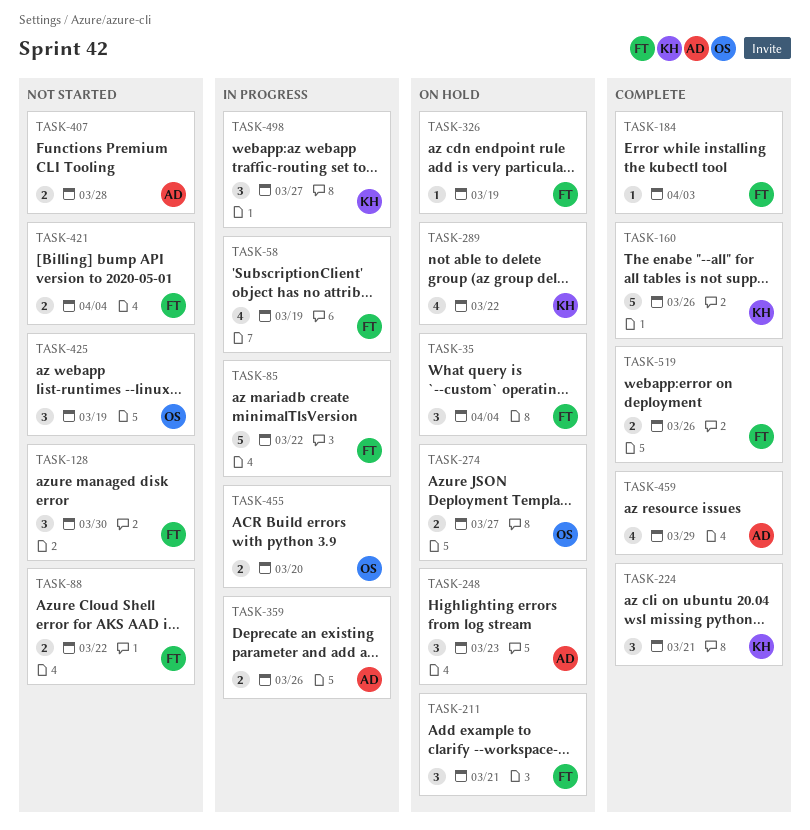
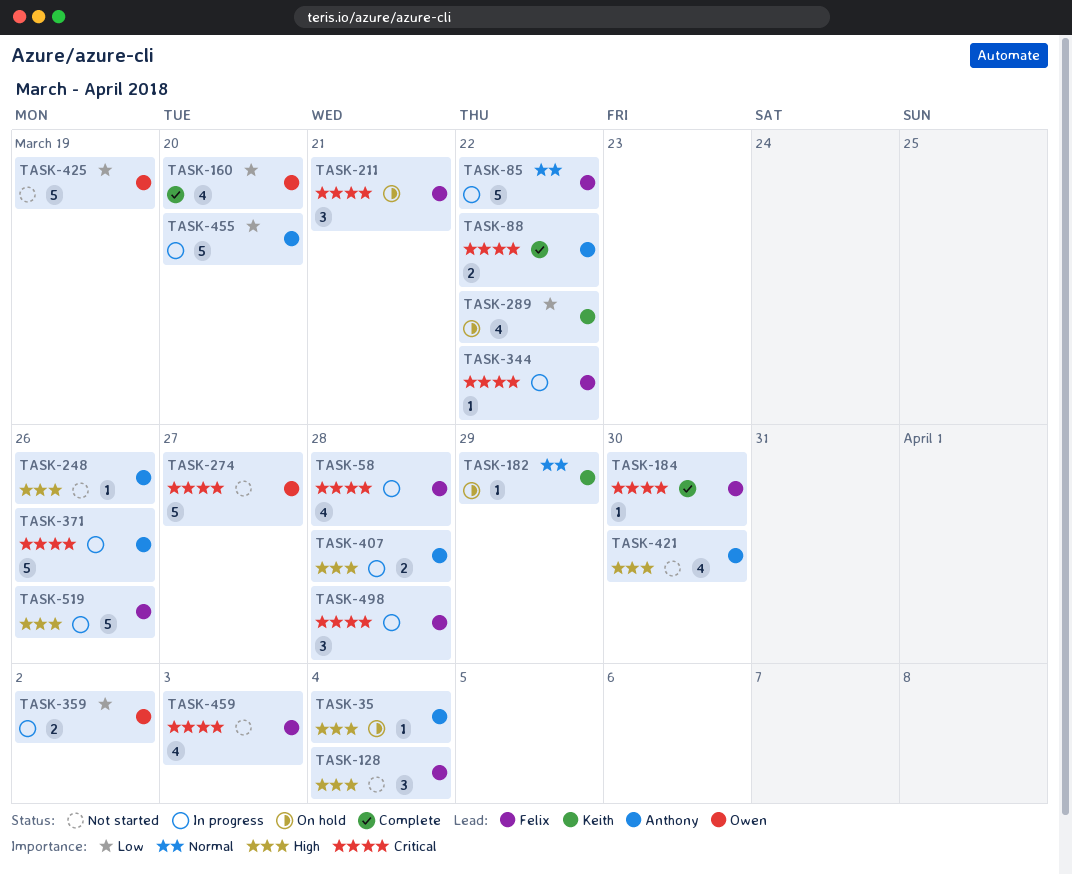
TASK-35, owner: Felix -> Anthony
TASK-35, estimate: 3 -> 1
TASK-58, due: Mar 19 -> Mar 28
TASK-88, status: Not started -> Complete
TASK-88, owner: Felix -> Anthony
TASK-128, due: Mar 30 -> Apr 4
TASK-160, owner: Keith -> Owen
TASK-160, estimate: 5 -> 4
TASK-160, due: Mar 26 -> Mar 20
TASK-182: none -> present
TASK-184, due: Apr 3 -> Mar 30
TASK-224: present -> none
TASK-248, status: On hold -> Not started
TASK-248, estimate: 3 -> 1
TASK-248, due: Mar 23 -> Mar 26
TASK-274, status: On hold -> Not started
TASK-274, estimate: 2 -> 5
TASK-326: present -> none
TASK-344: none -> present
TASK-359, owner: Anthony -> Owen
TASK-359, due: Mar 26 -> Apr 2
TASK-371: none -> present
TASK-407, status: Not started -> In progress
TASK-421, owner: Felix -> Anthony
TASK-421, estimate: 2 -> 4
TASK-421, due: Apr 4 -> Mar 30
TASK-425, estimate: 3 -> 5
TASK-455, owner: Owen -> Anthony
TASK-455, estimate: 2 -> 5
TASK-459, status: Complete -> Not started
TASK-459, owner: Anthony -> Felix
TASK-459, due: Mar 29 -> Apr 3
TASK-498, owner: Keith -> Felix
TASK-498, due: Mar 27 -> Mar 28
TASK-519, status: Complete -> In progress
TASK-519, estimate: 2 -> 5

